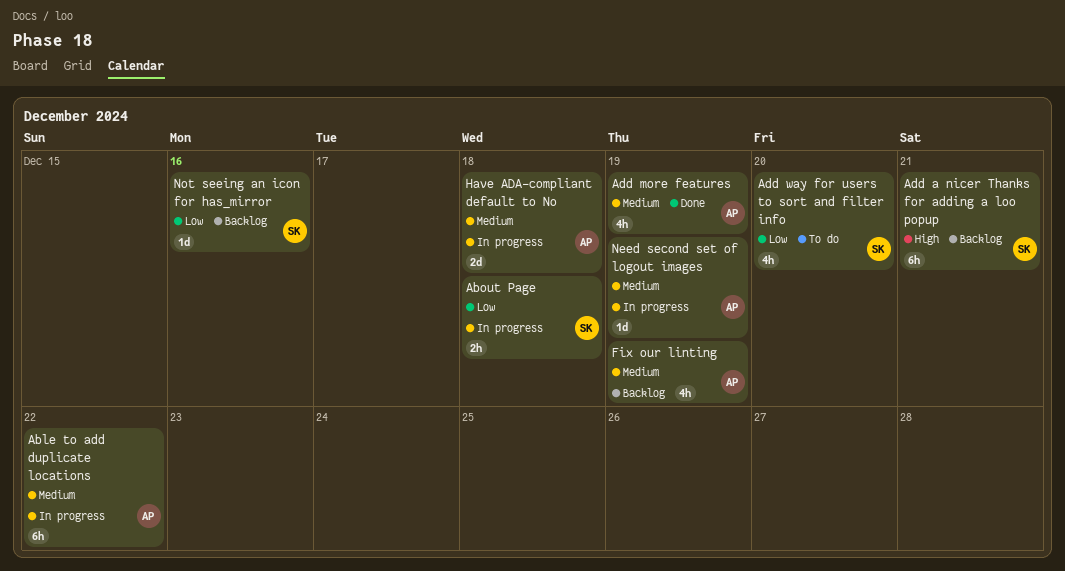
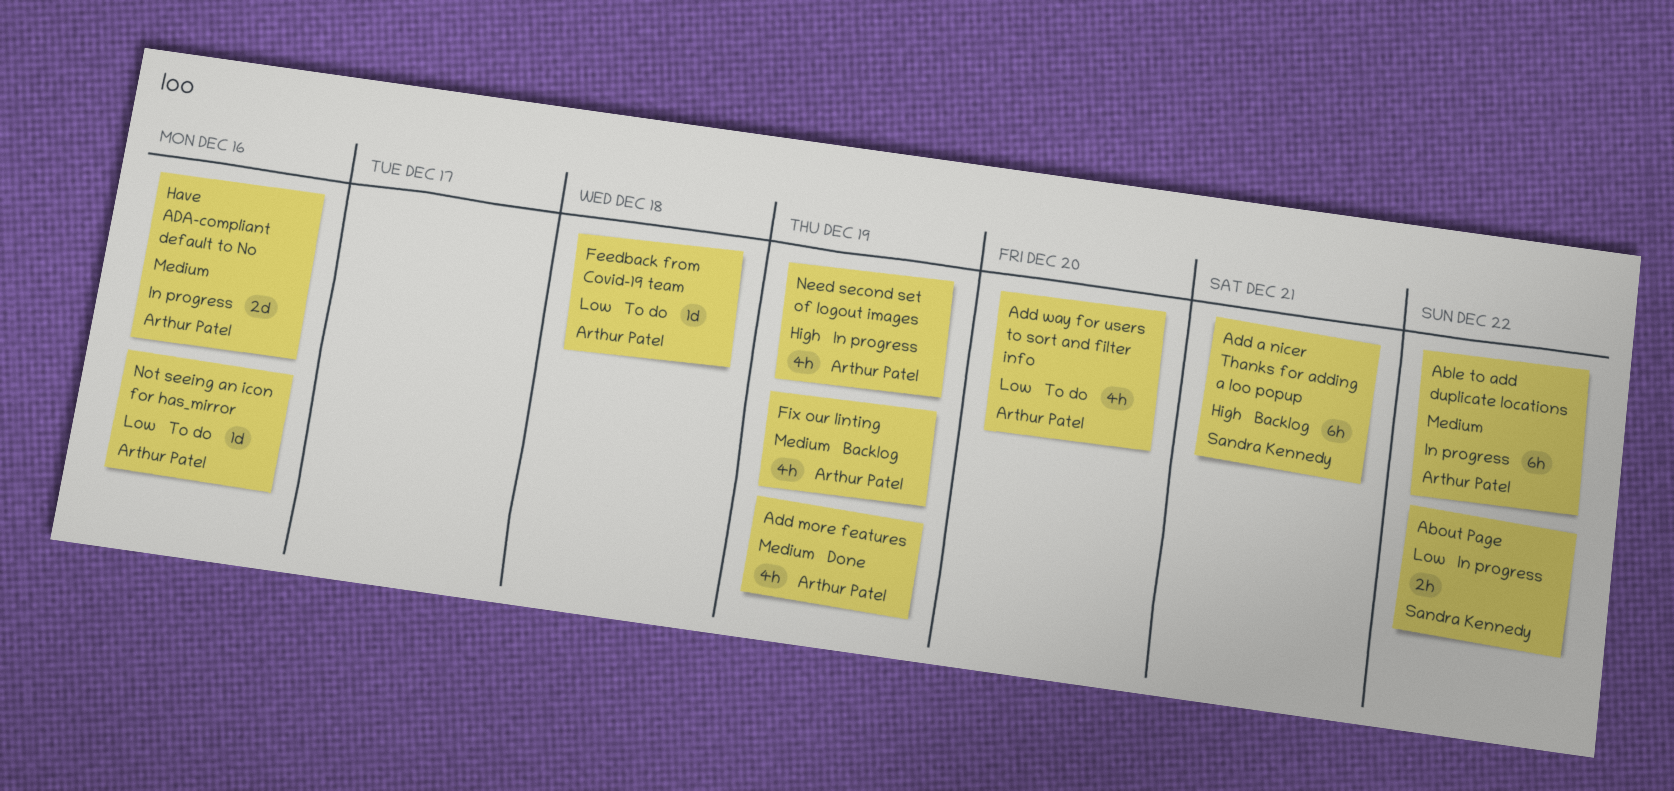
About Page, due: Dec 18 -> Dec 22
Add way for users to sort and filter info, owner: Sandra Kennedy -> Arthur Patel
Feedback from Covid-19 team: none -> present
Have ADA-compliant default to No, due: Dec 18 -> Dec 16
Need second set of logout images, priority: Medium -> High
Need second set of logout images, estimate: 1d -> 4h
Not seeing an icon for has_mirror, status: Backlog -> To do
Not seeing an icon for has_mirror, owner: Sandra Kennedy -> Arthur Patel

